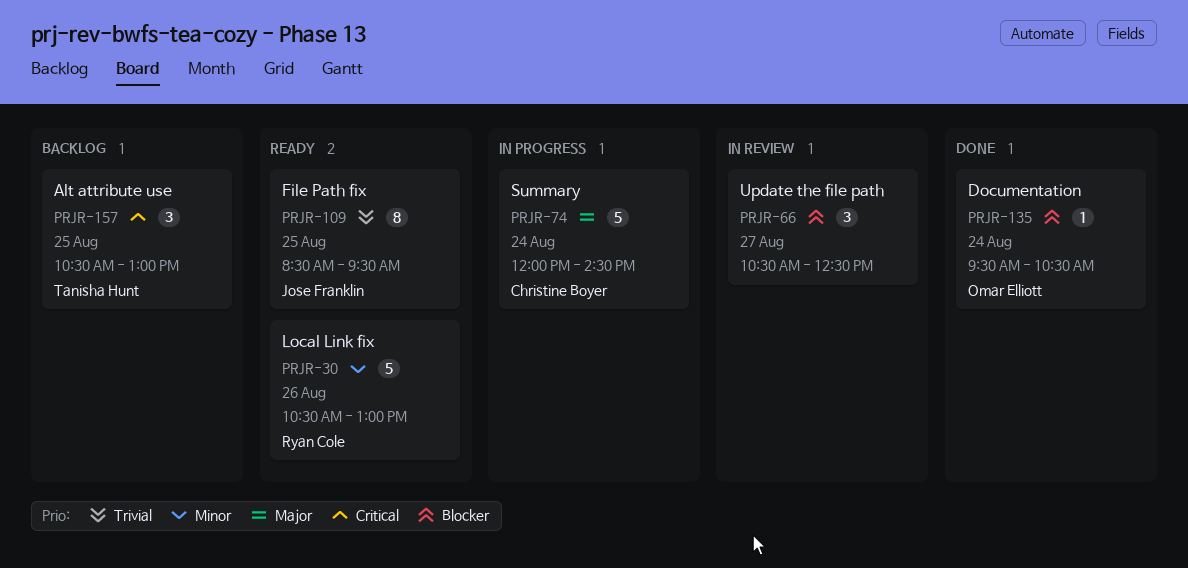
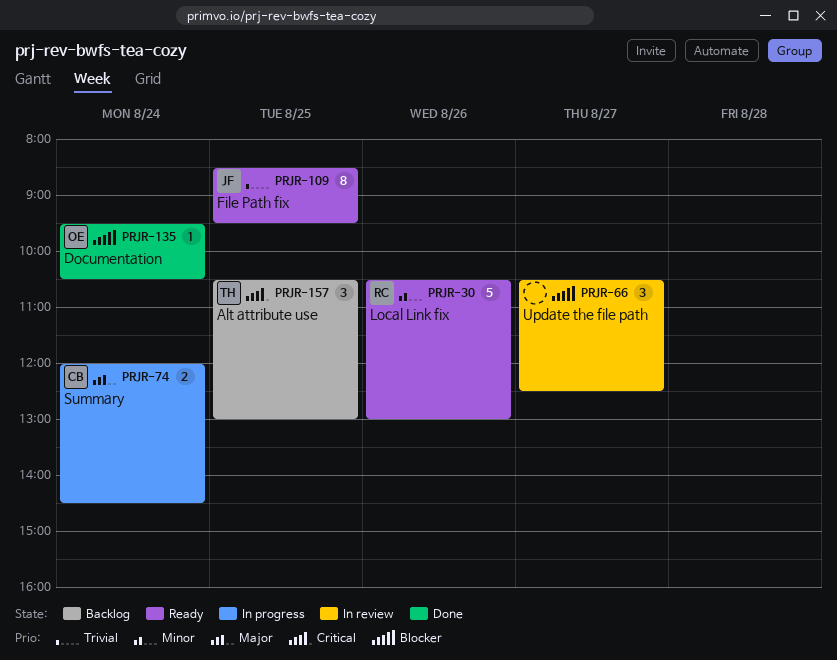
PRJR-74, estimate: 5 -> 2

